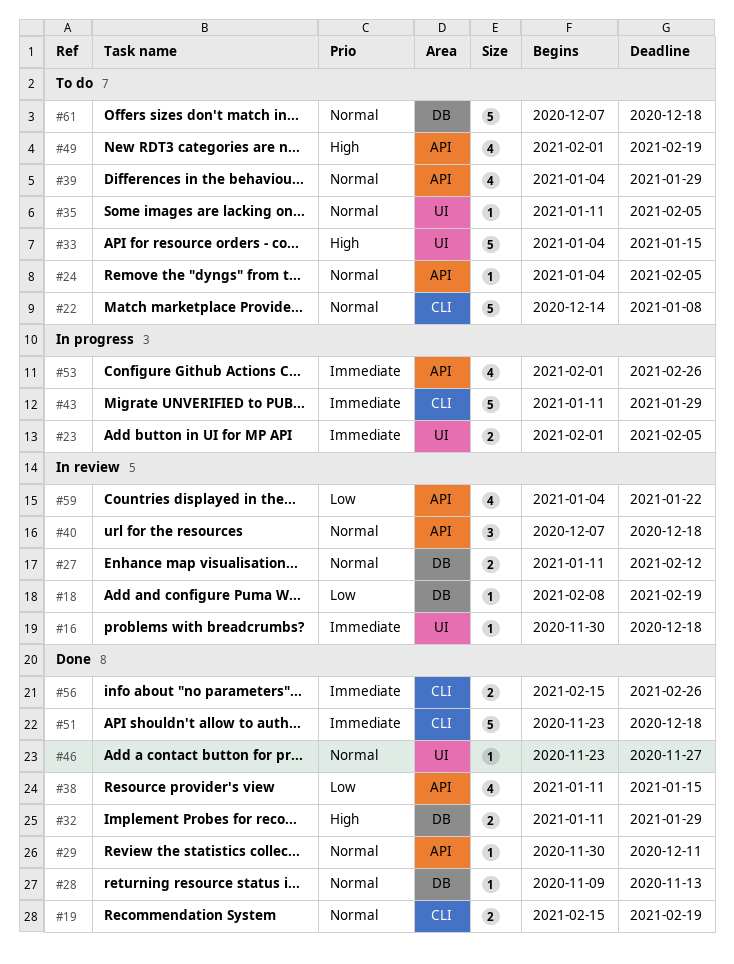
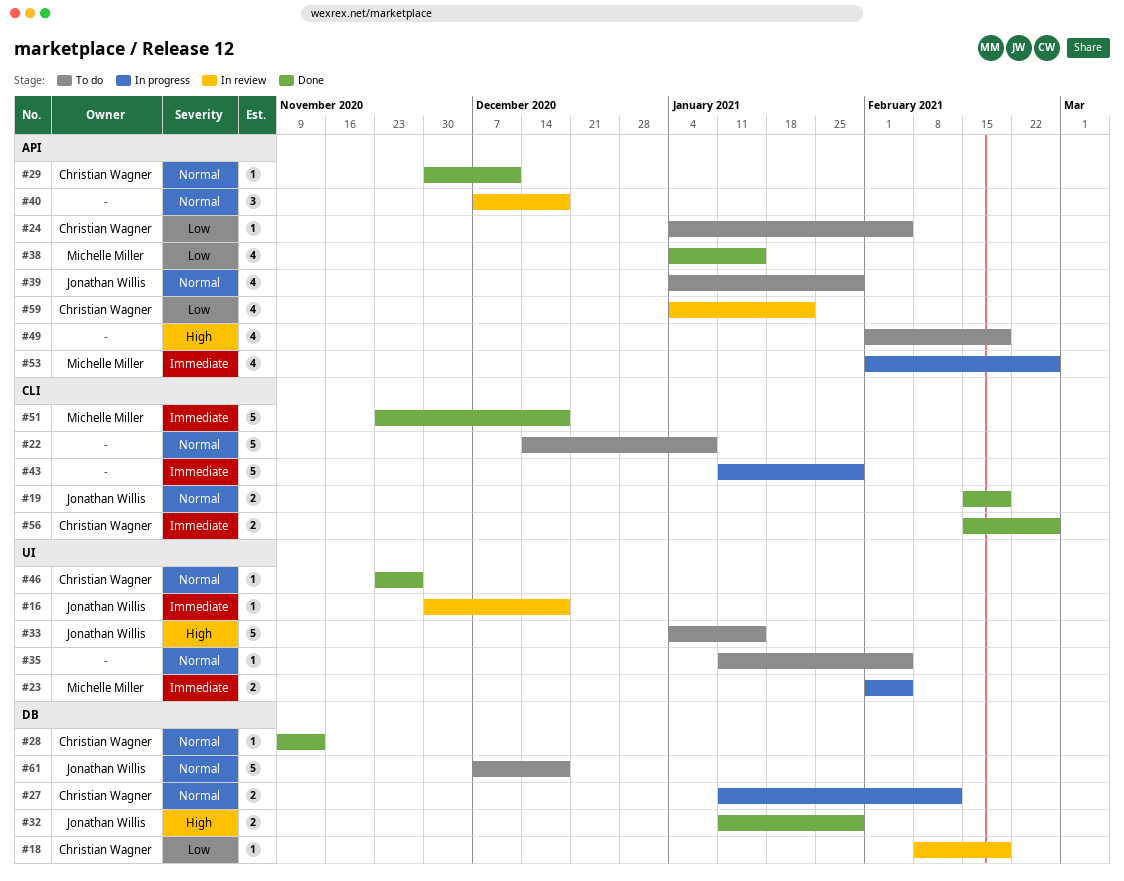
#24, priority: Normal -> Low
#27, status: In review -> In progress
#38, start: Jan 11 -> Jan 4

